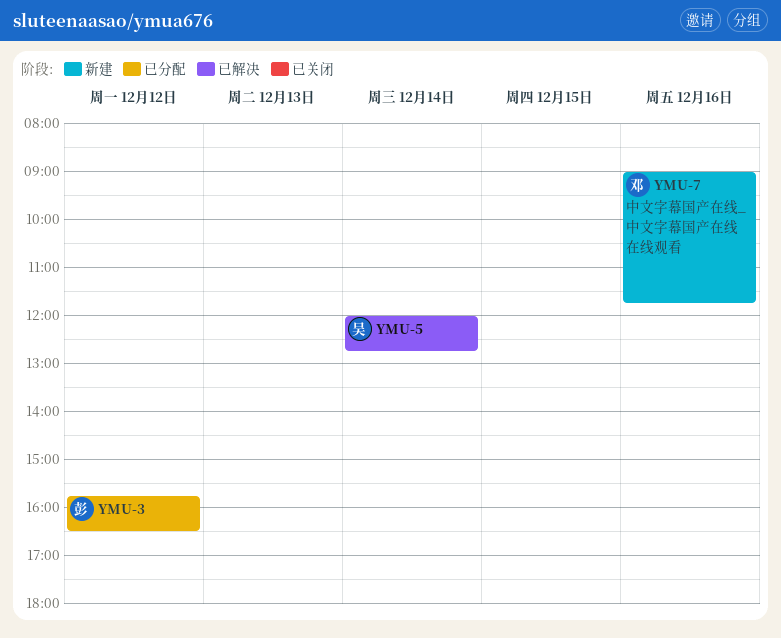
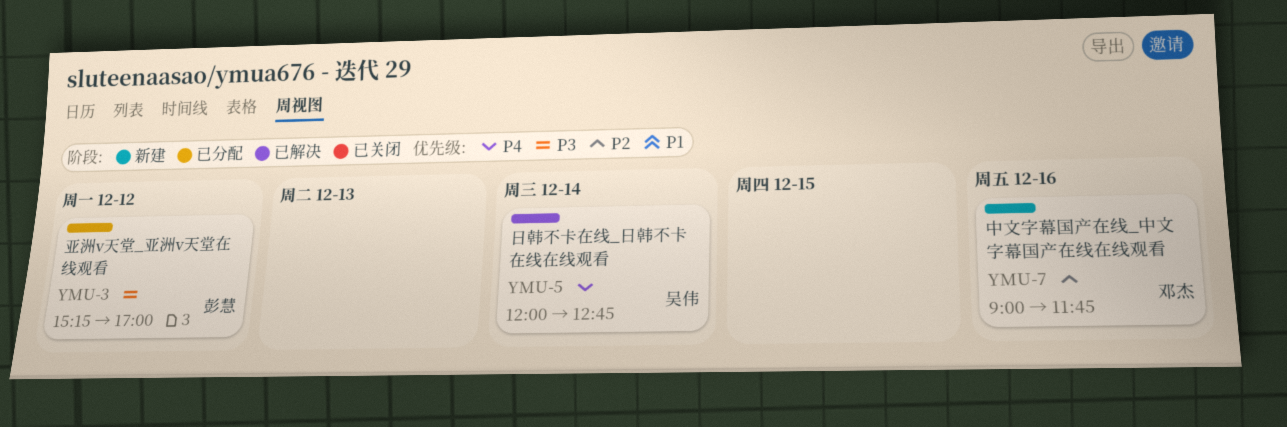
YMU-3, begins: 15:45 -> 15:15
YMU-3, ends: 16:30 -> 17:00

